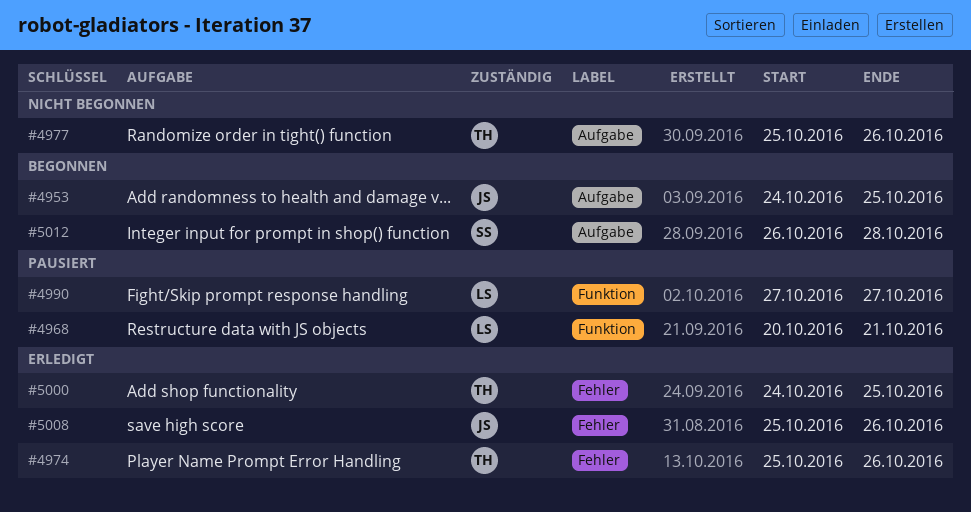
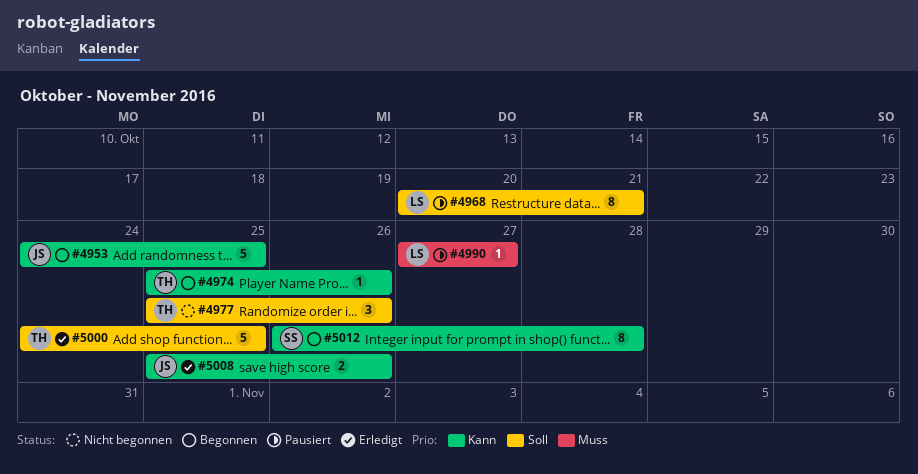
#4974, status: Erledigt -> Begonnen

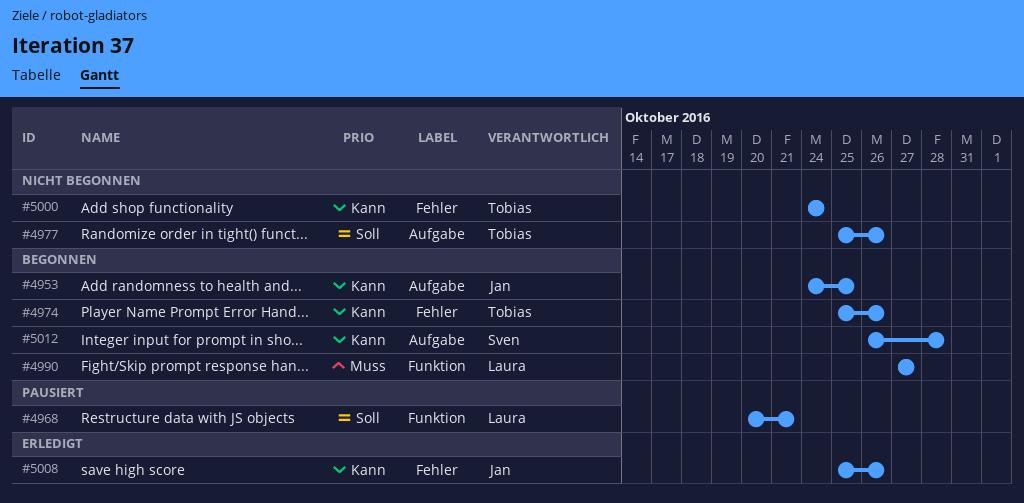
#4990, status: Pausiert -> Begonnen
#5000, status: Erledigt -> Nicht begonnen
#5000, priority: Soll -> Kann
#5000, due: Oct 25 -> Oct 24

